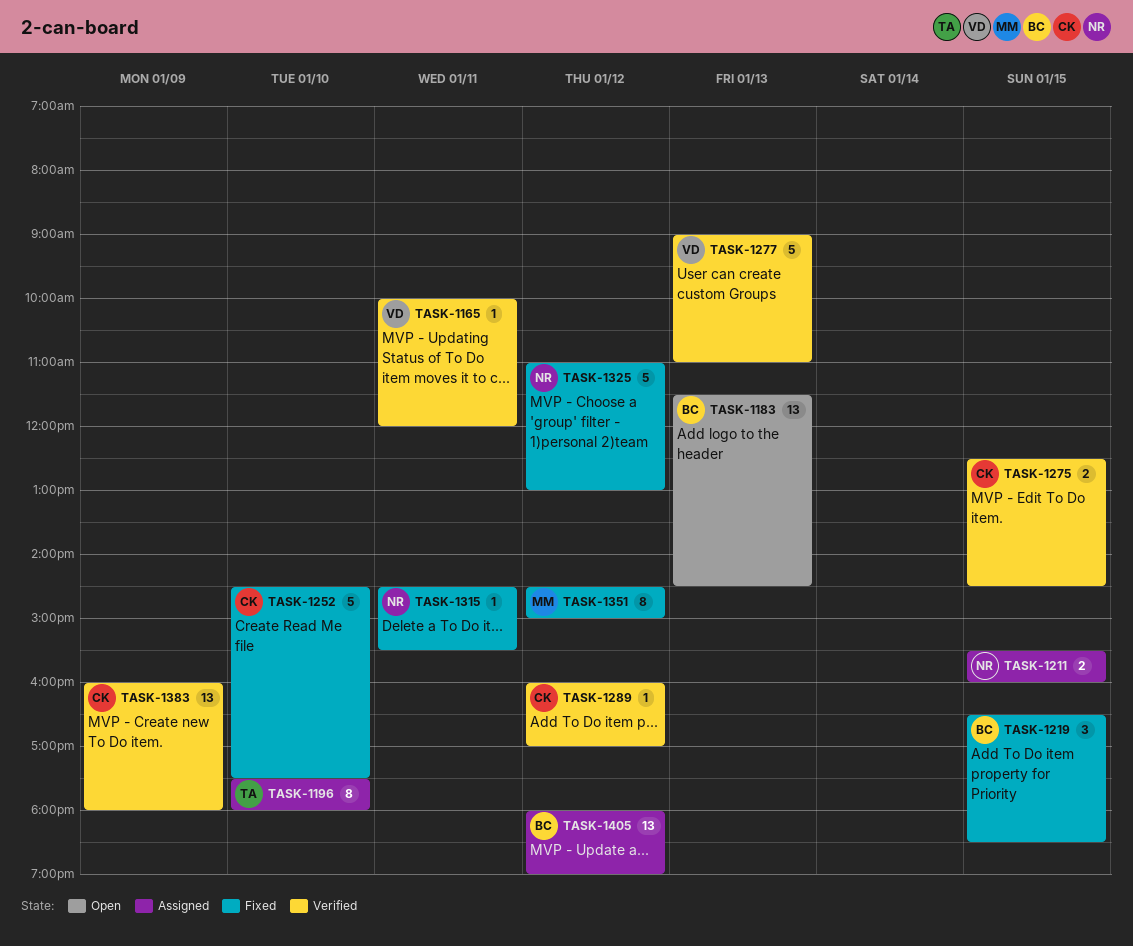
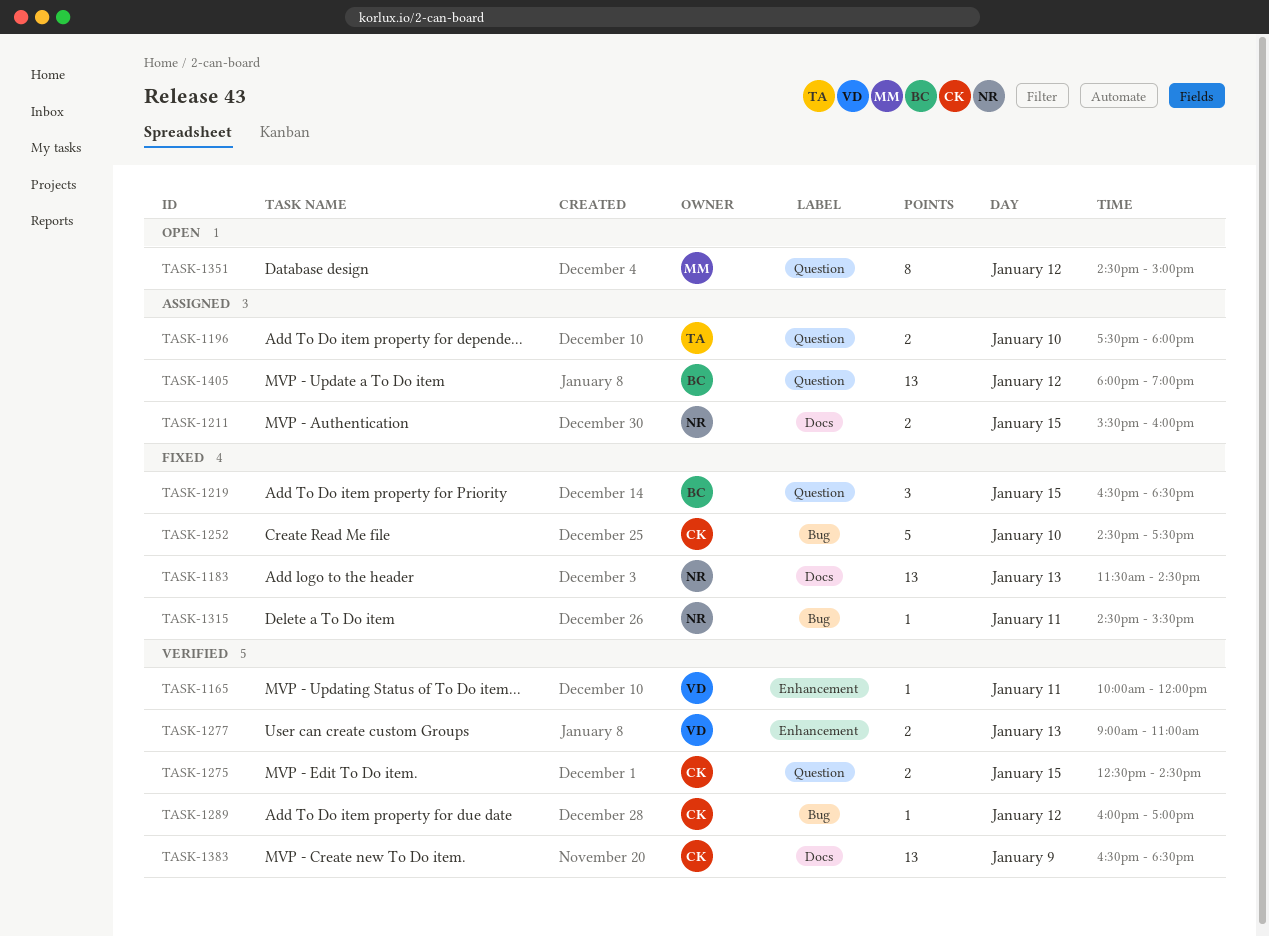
TASK-1183, status: Open -> Fixed
TASK-1183, owner: BC -> NR
TASK-1196, estimate: 8 -> 2
TASK-1277, estimate: 5 -> 2
TASK-1325: present -> none
TASK-1351, status: Fixed -> Open
TASK-1383, begins: 16:00 -> 16:30
TASK-1383, ends: 18:00 -> 18:30

